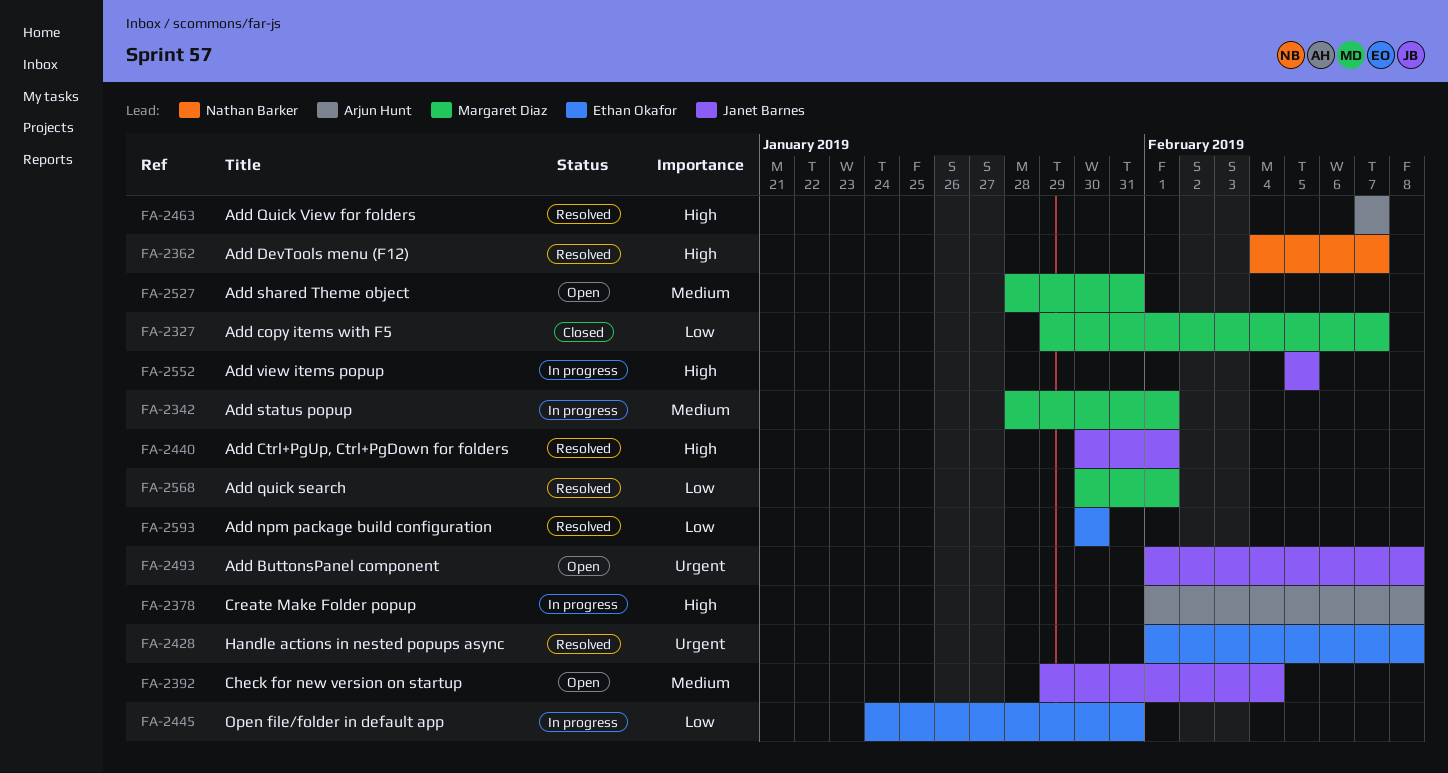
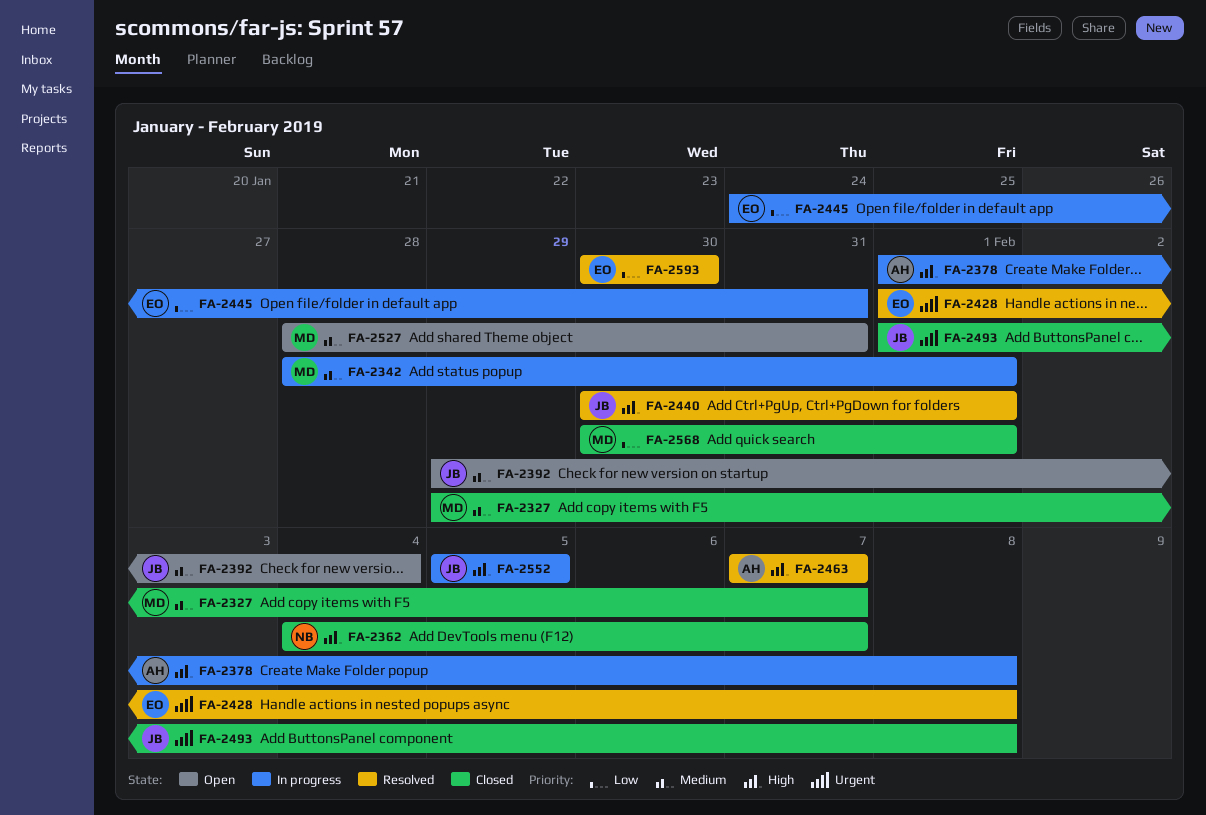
FA-2327, priority: Low -> Medium
FA-2362, status: Resolved -> Closed
FA-2493, status: Open -> Closed
FA-2568, status: Resolved -> Closed

